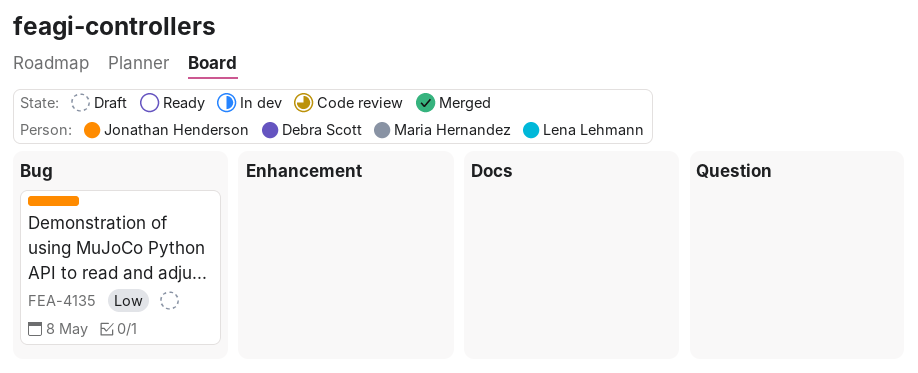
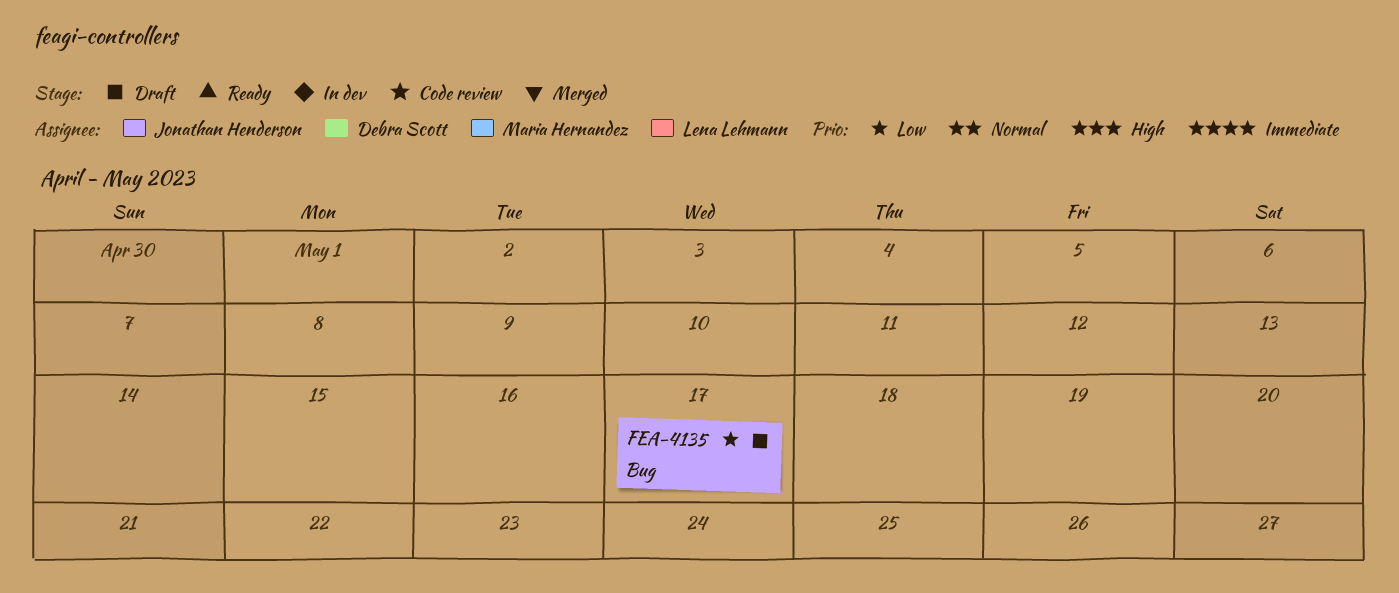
FEA-4135, due: May 8 -> May 17

